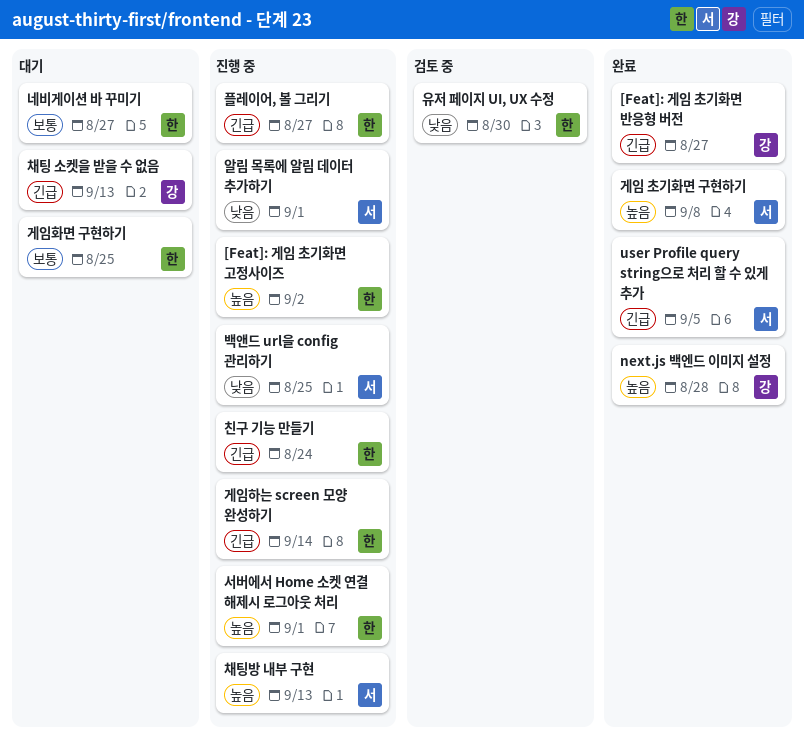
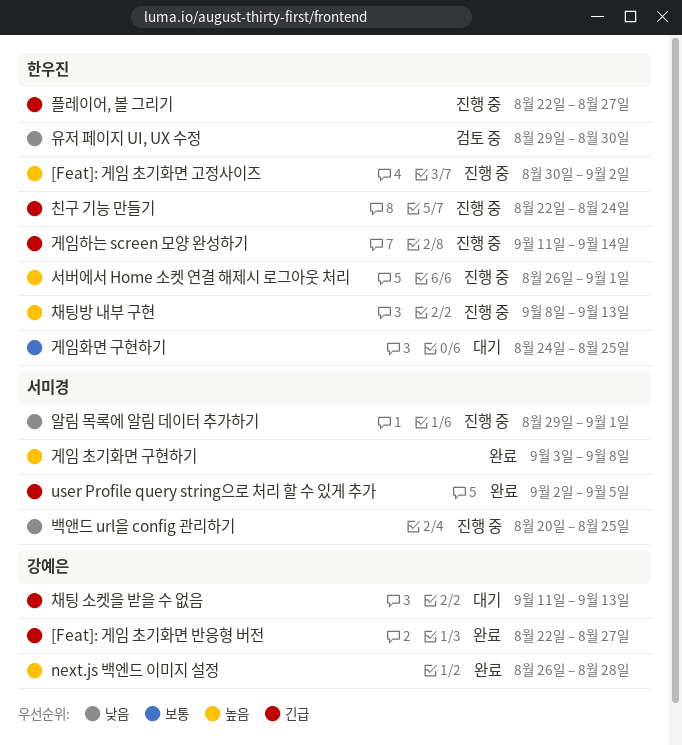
네비게이션 바 꾸미기: present -> none
채팅방 내부 구현, owner: 서미경 -> 한우진

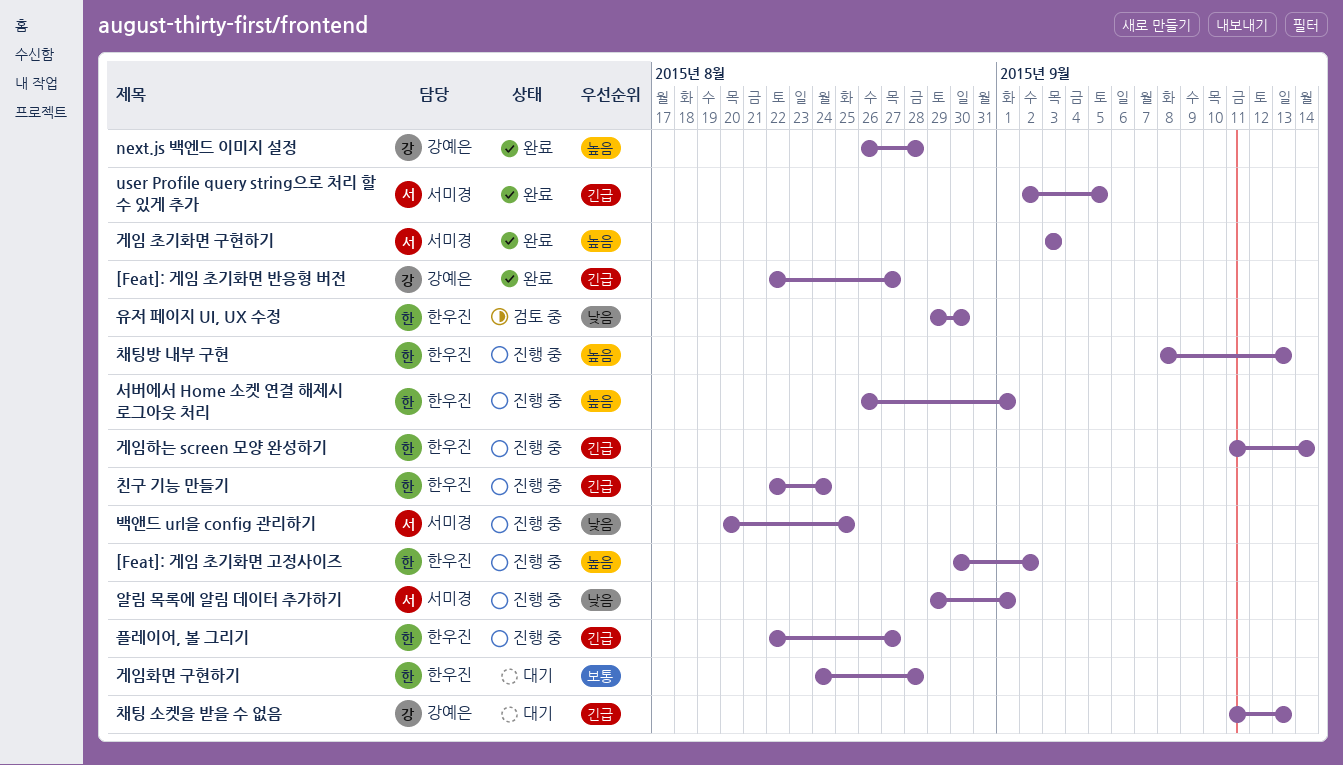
게임 초기화면 구현하기, due: Sep 8 -> Sep 3
게임화면 구현하기, due: Aug 25 -> Aug 28

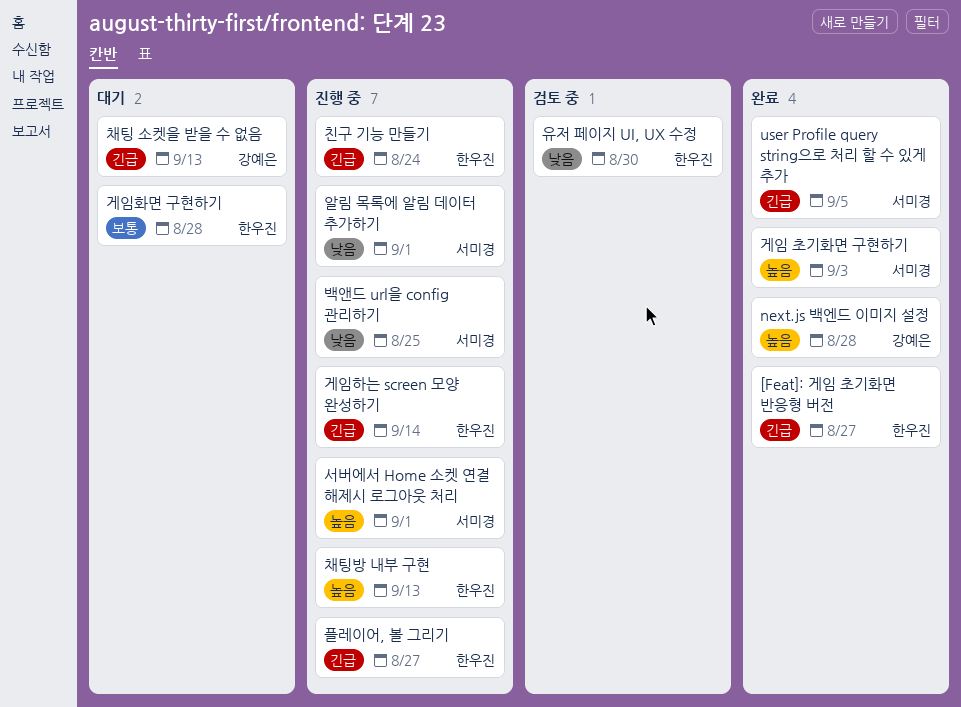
[Feat]: 게임 초기화면 고정사이즈: present -> none
[Feat]: 게임 초기화면 반응형 버전, owner: 강예은 -> 한우진
서버에서 Home 소켓 연결 해제시 로그아웃 처리, owner: 한우진 -> 서미경

